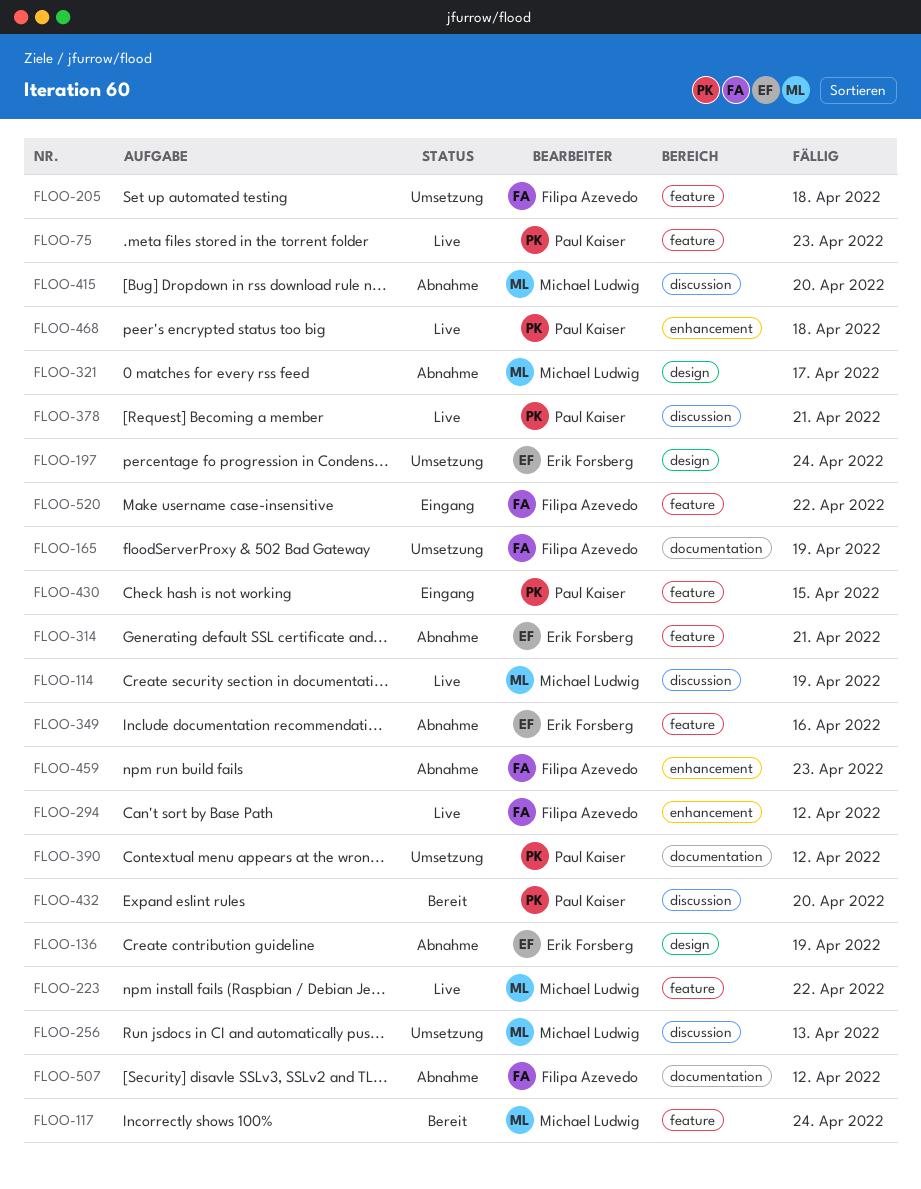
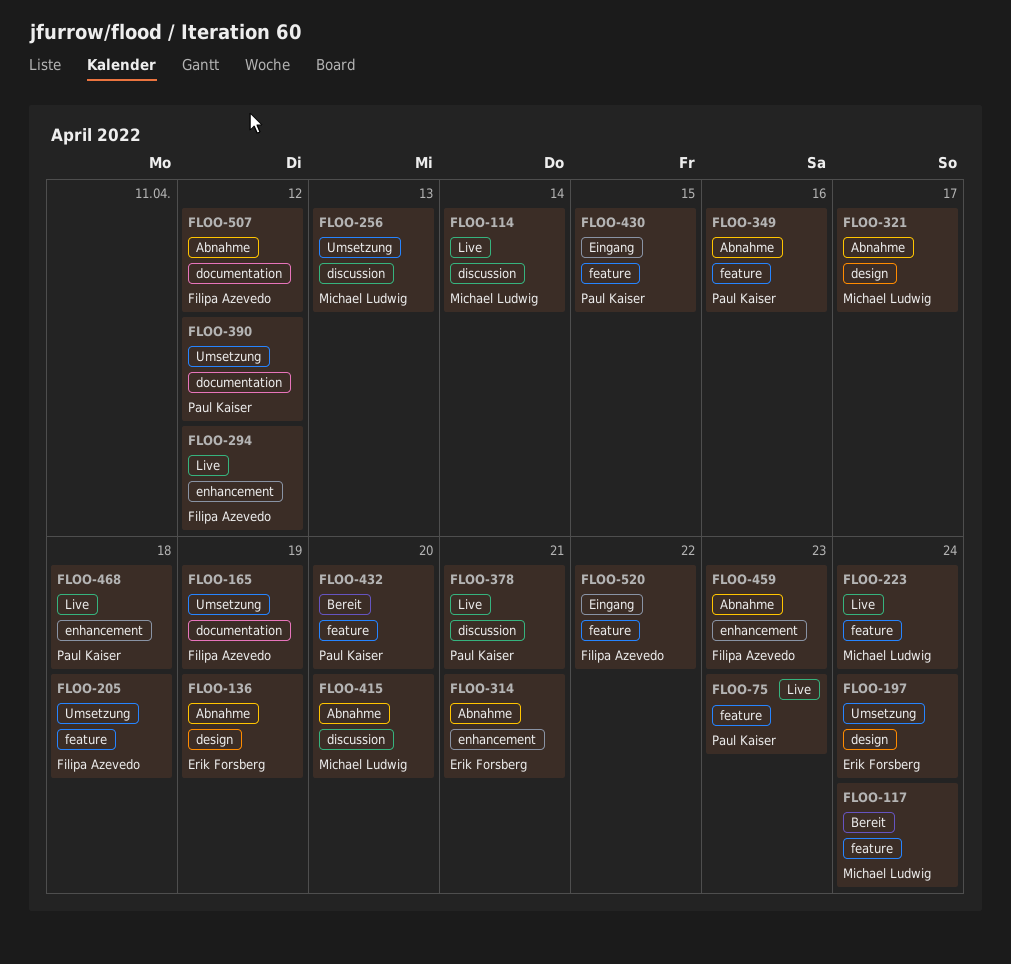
FLOO-114, due: Apr 19 -> Apr 14
FLOO-223, due: Apr 22 -> Apr 24
FLOO-314, label: feature -> enhancement
FLOO-349, owner: Erik Forsberg -> Paul Kaiser
FLOO-432, label: discussion -> feature

